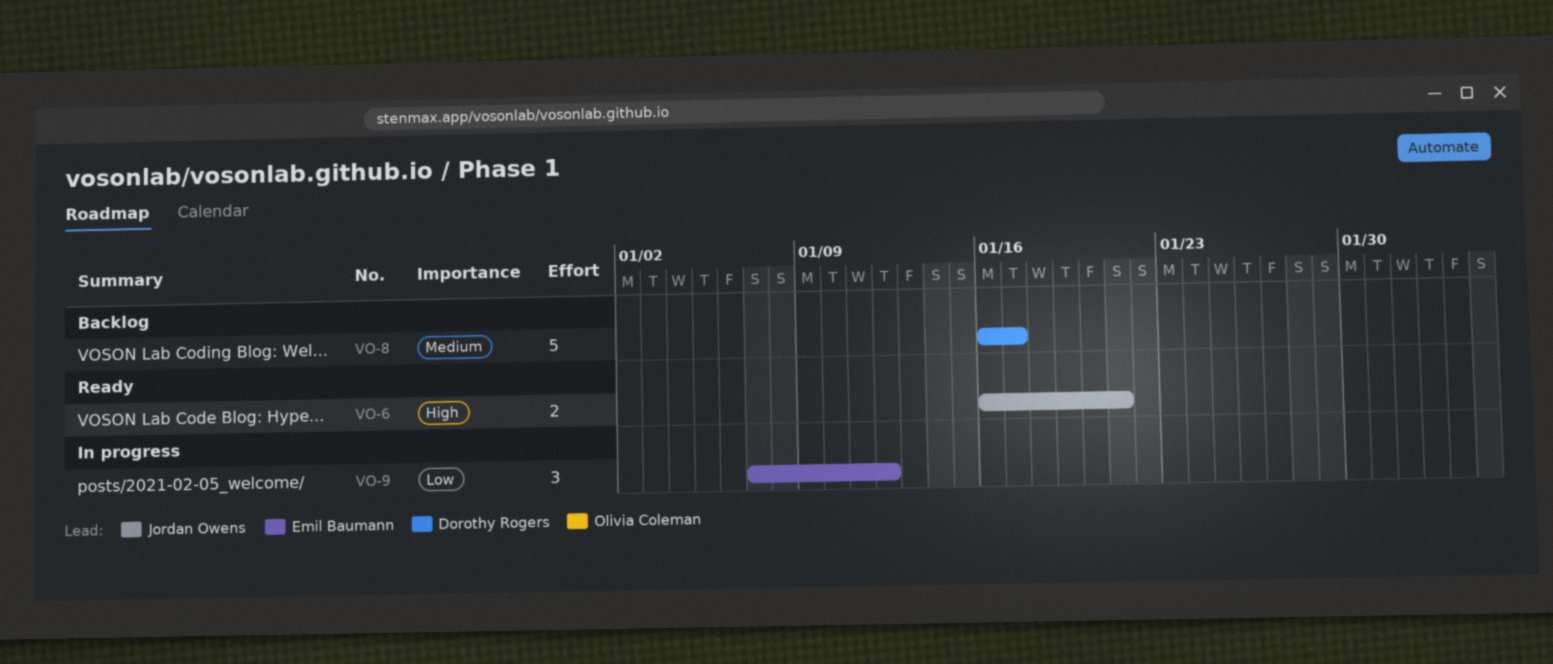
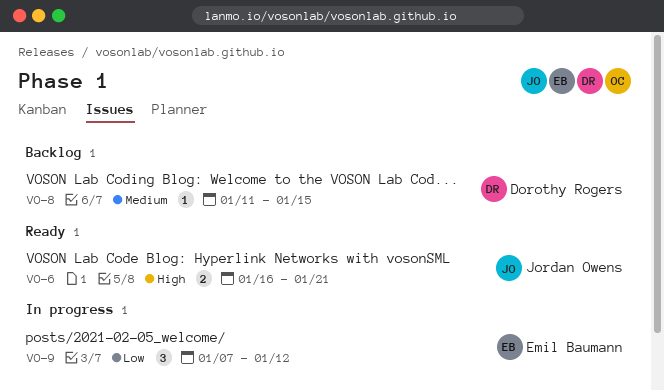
VO-8, estimate: 5 -> 1
VO-8, start: Jan 16 -> Jan 11
VO-8, due: Jan 17 -> Jan 15

